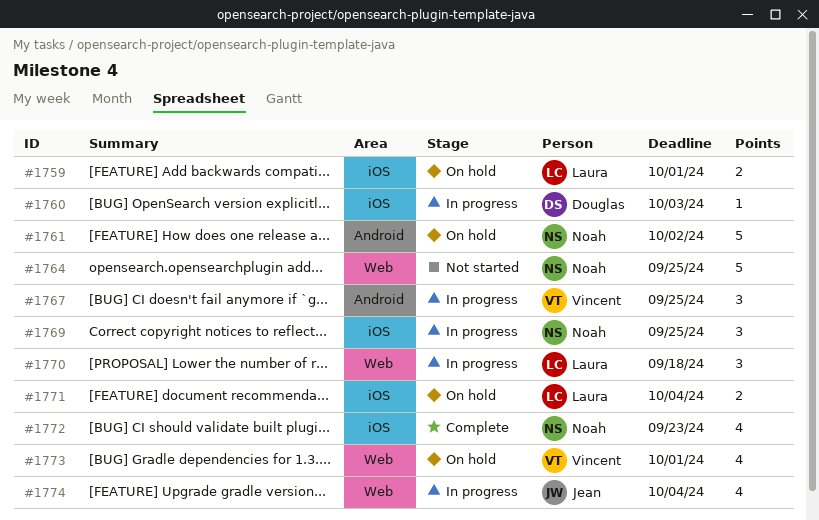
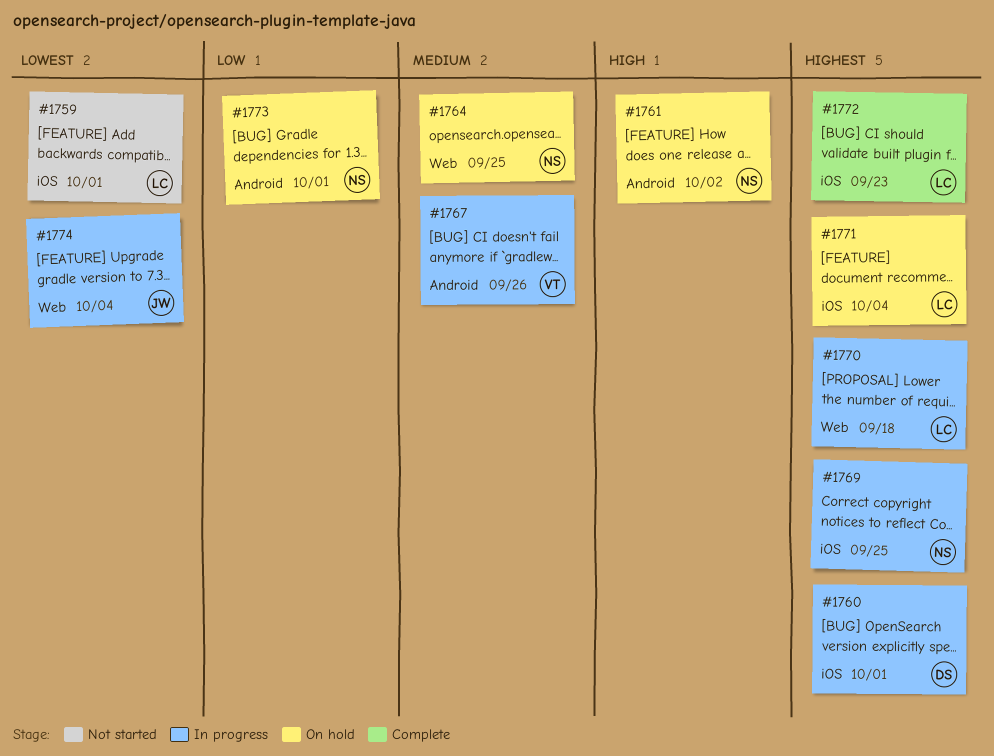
#1759, status: On hold -> Not started
#1760, due: Oct 3 -> Oct 1
#1764, status: Not started -> On hold
#1767, due: Sep 25 -> Sep 26
#1772, owner: Noah -> Laura
#1773, owner: Vincent -> Noah
#1773, label: Web -> Android

